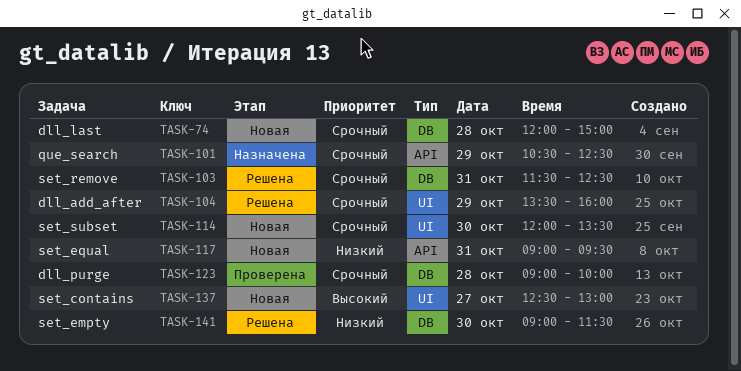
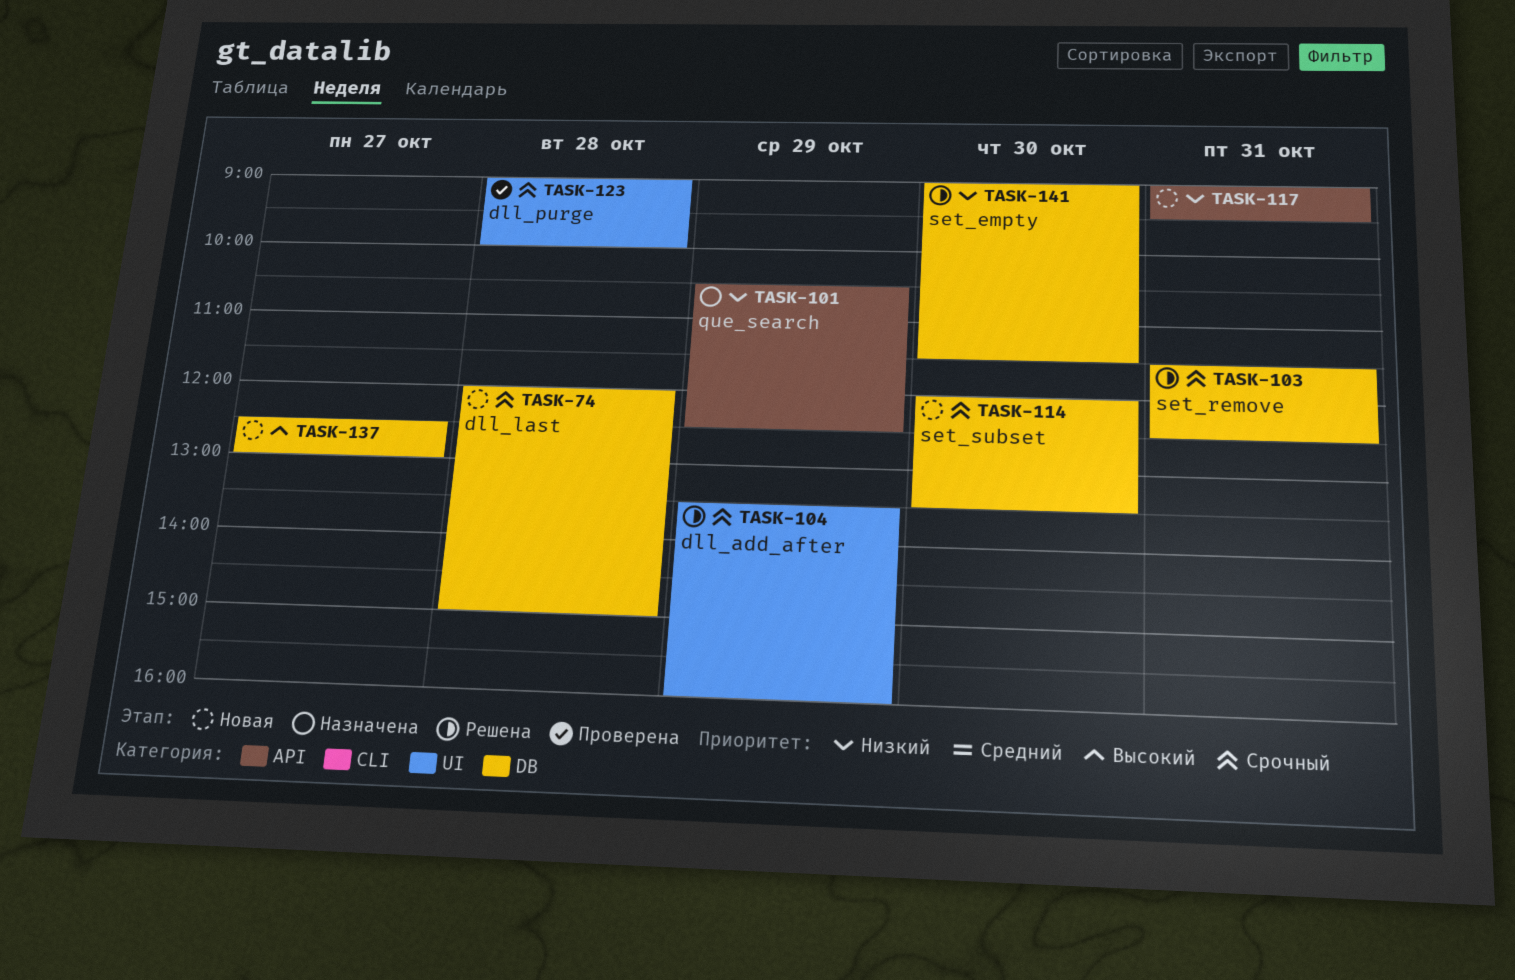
TASK-101, priority: Срочный -> Низкий
TASK-114, label: UI -> DB
TASK-123, label: DB -> UI
TASK-137, label: UI -> DB

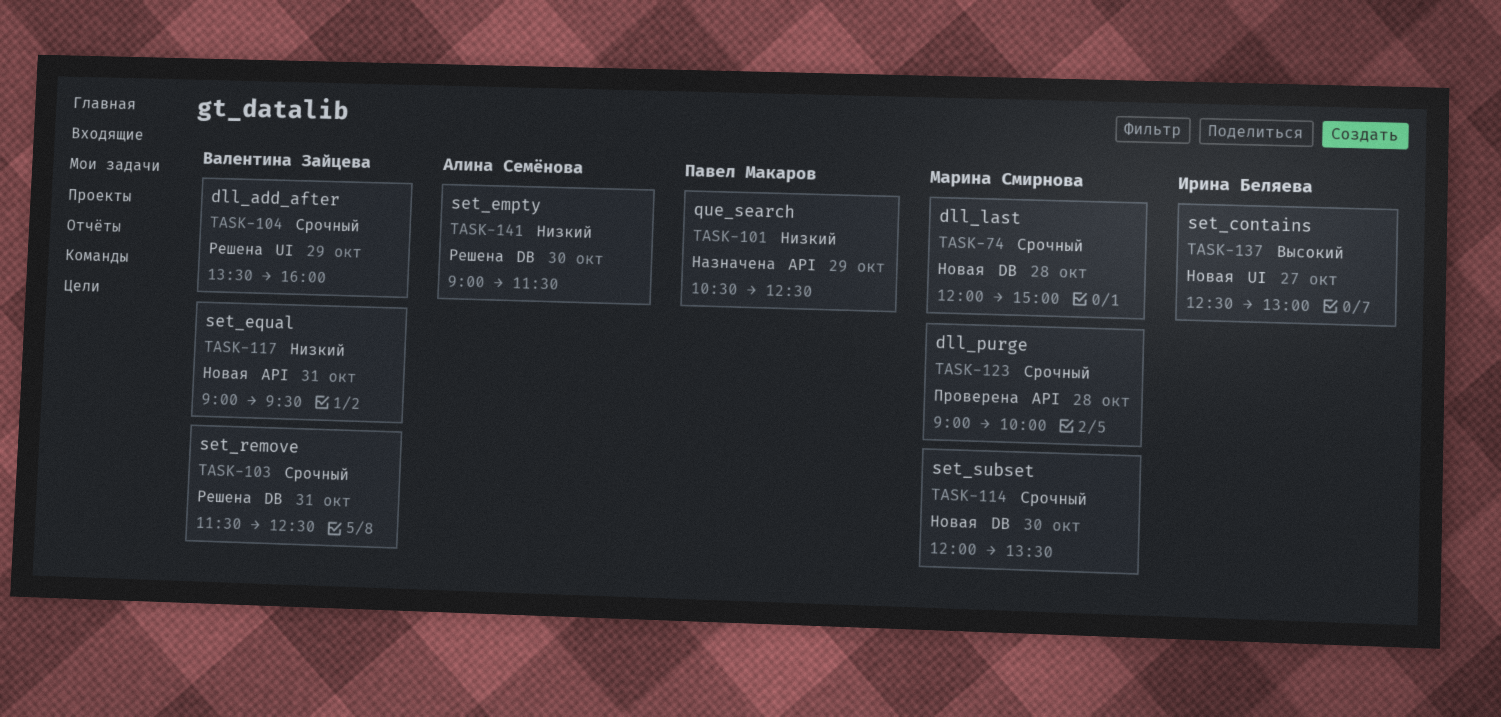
TASK-123, label: UI -> API
TASK-137, label: DB -> UI

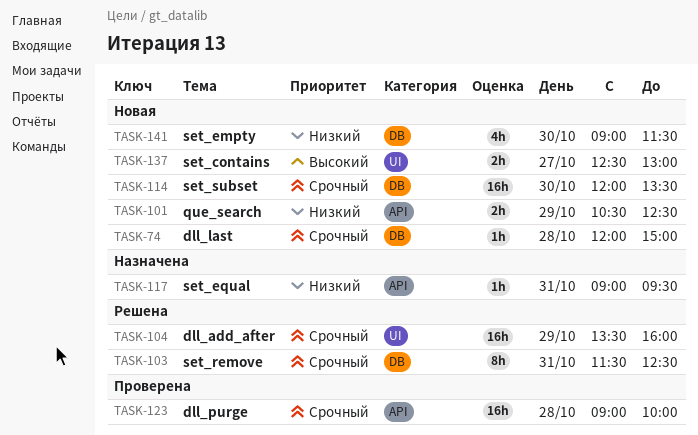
TASK-101, status: Назначена -> Новая
TASK-117, status: Новая -> Назначена
TASK-141, status: Решена -> Новая

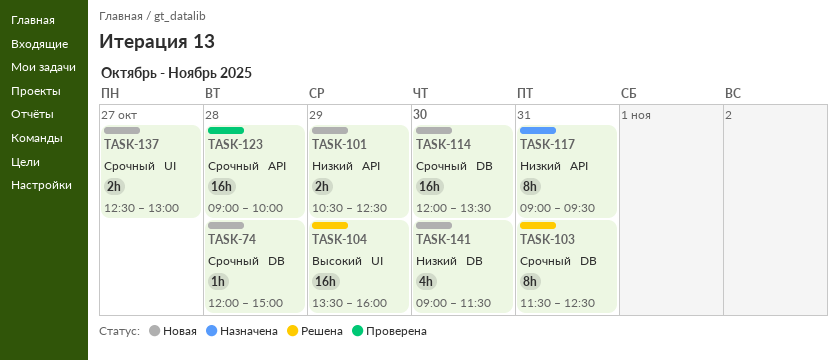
TASK-104, priority: Срочный -> Высокий
TASK-117, estimate: 1h -> 8h
TASK-137, priority: Высокий -> Срочный

